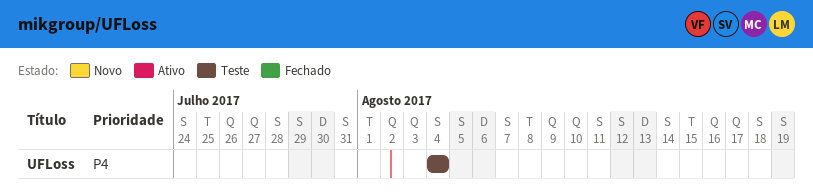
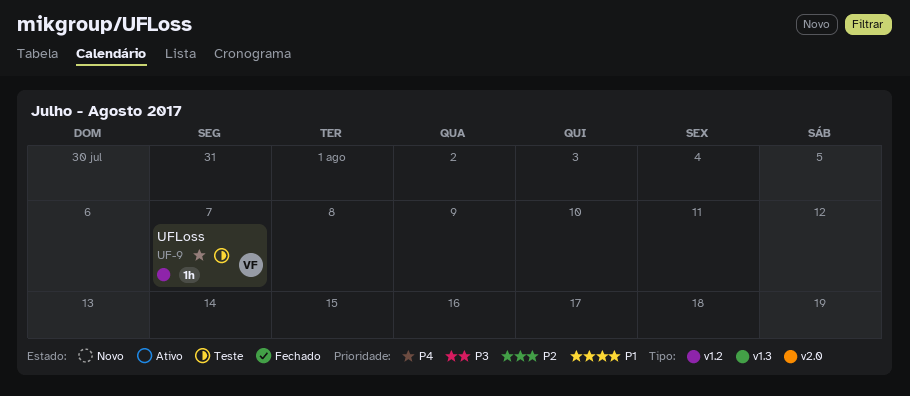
UFLoss, due: Aug 4 -> Aug 7

